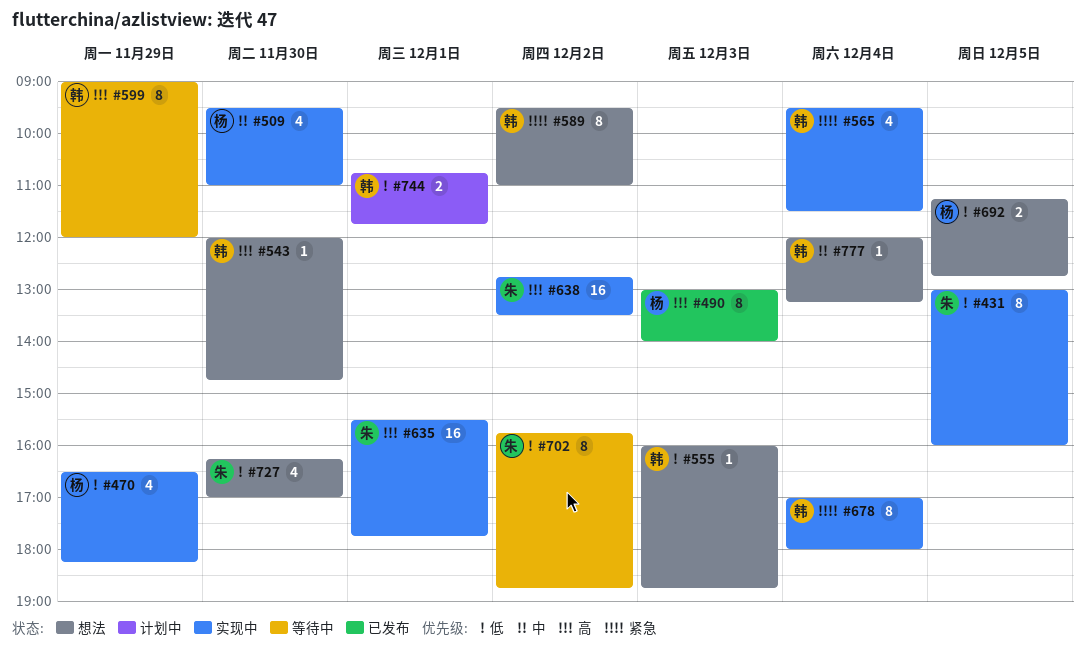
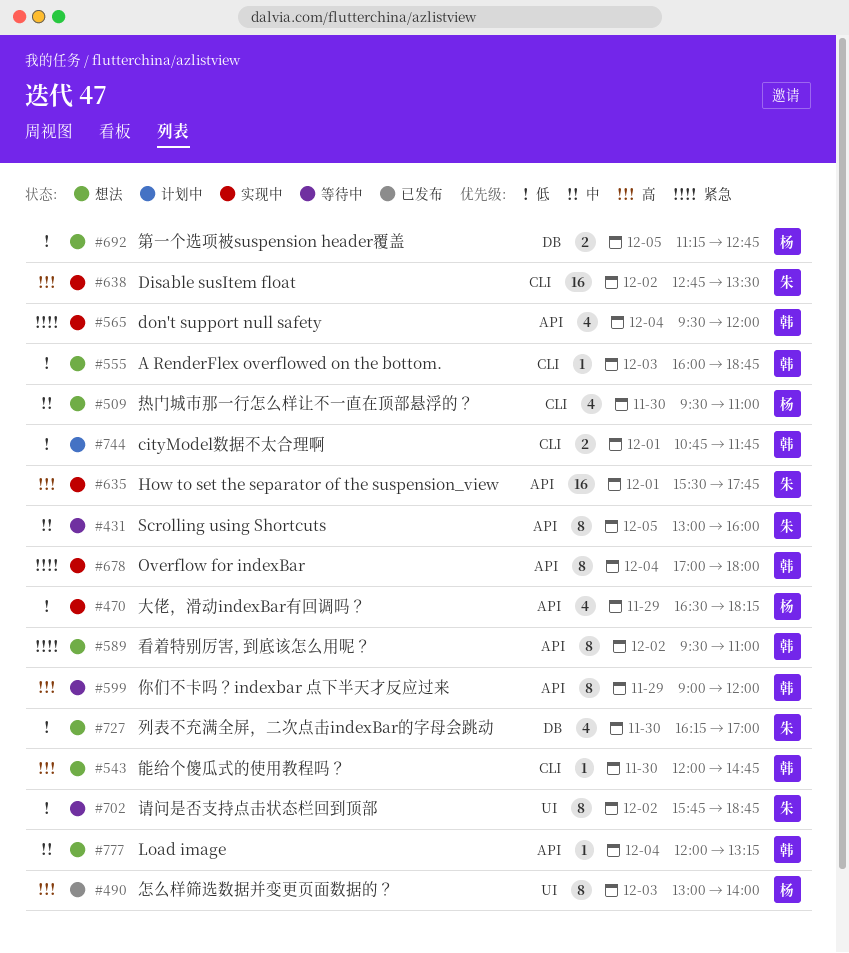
#431, status: 实现中 -> 等待中
#431, priority: 低 -> 中
#509, status: 实现中 -> 想法
#565, ends: 11:30 -> 12:00

